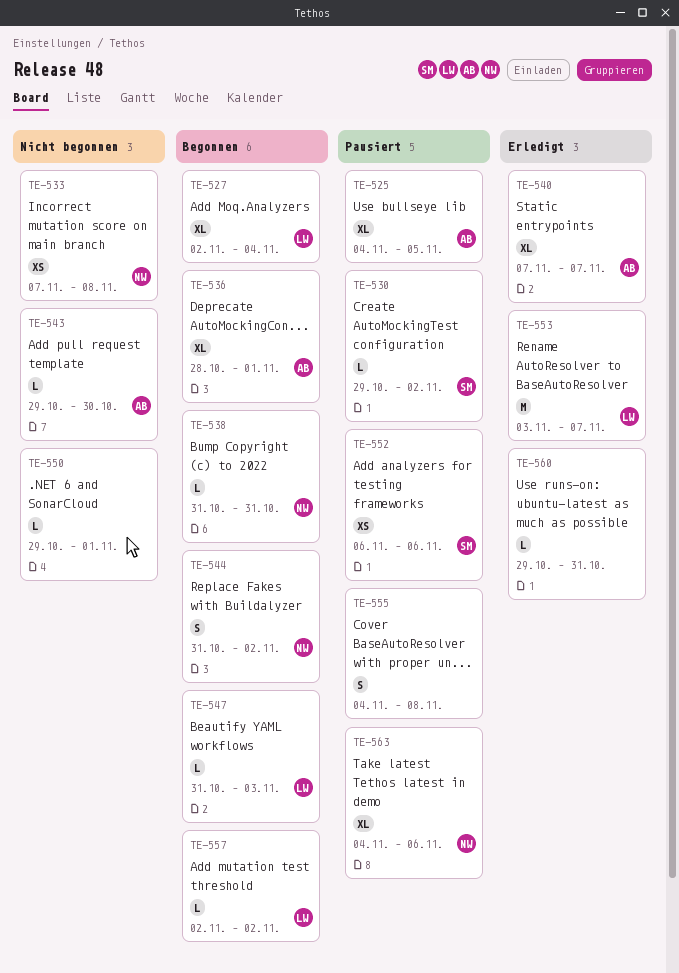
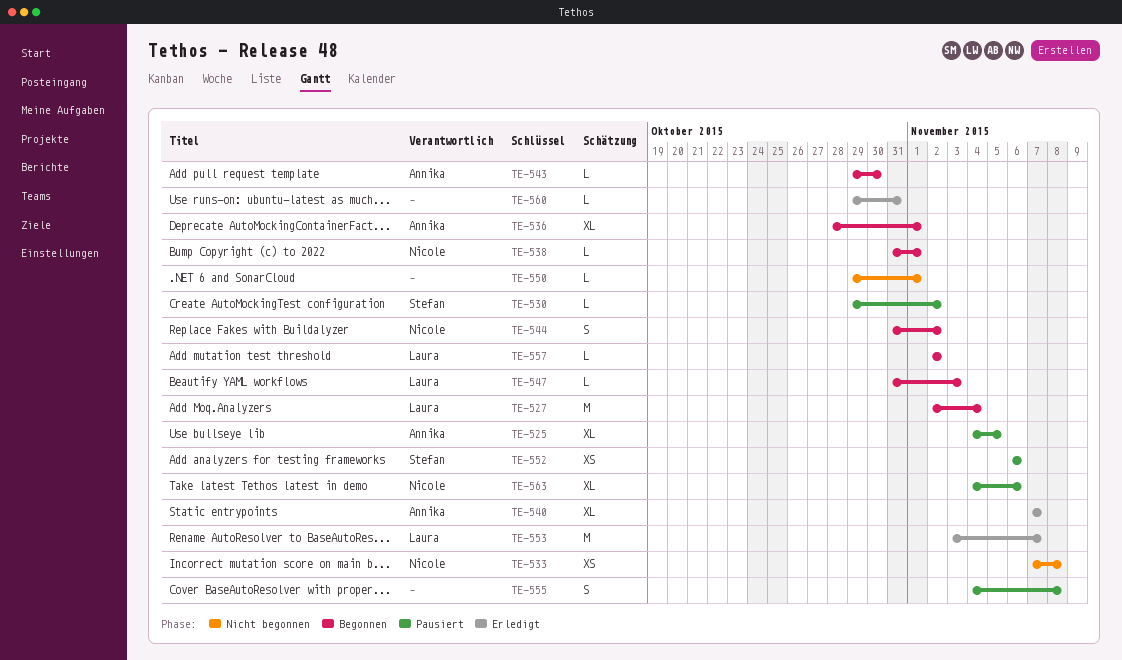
TE-527, estimate: XL -> M
TE-538, due: Oct 31 -> Nov 1
TE-543, status: Nicht begonnen -> Begonnen

